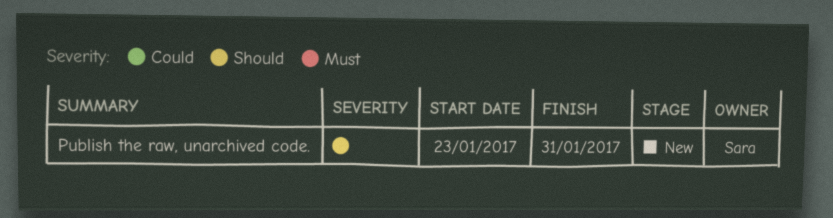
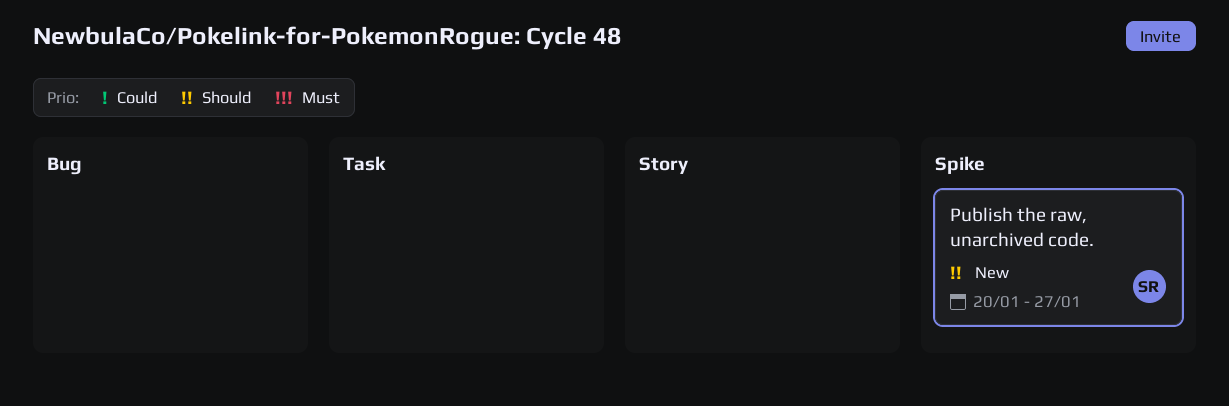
Publish the raw, unarchived code., start: Jan 23 -> Jan 20
Publish the raw, unarchived code., due: Jan 31 -> Jan 27

